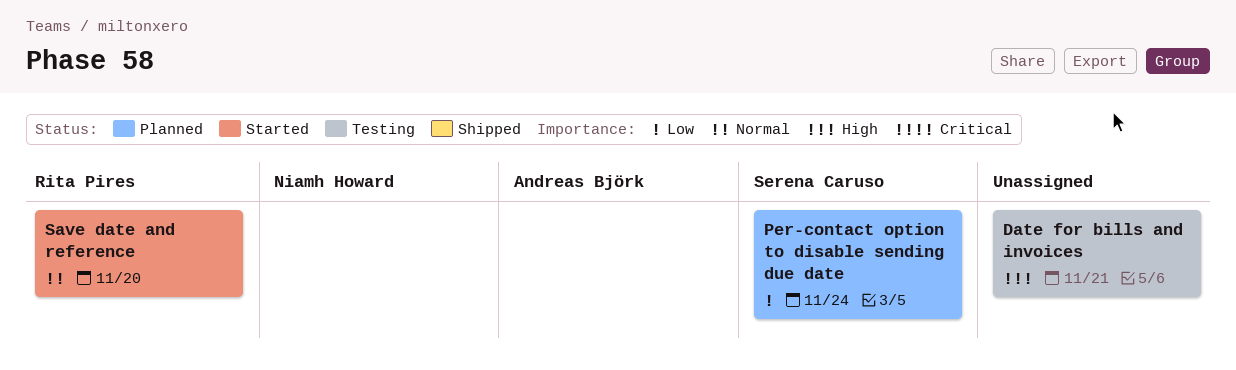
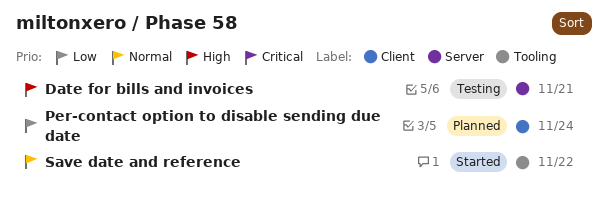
Save date and reference, due: Nov 20 -> Nov 22

